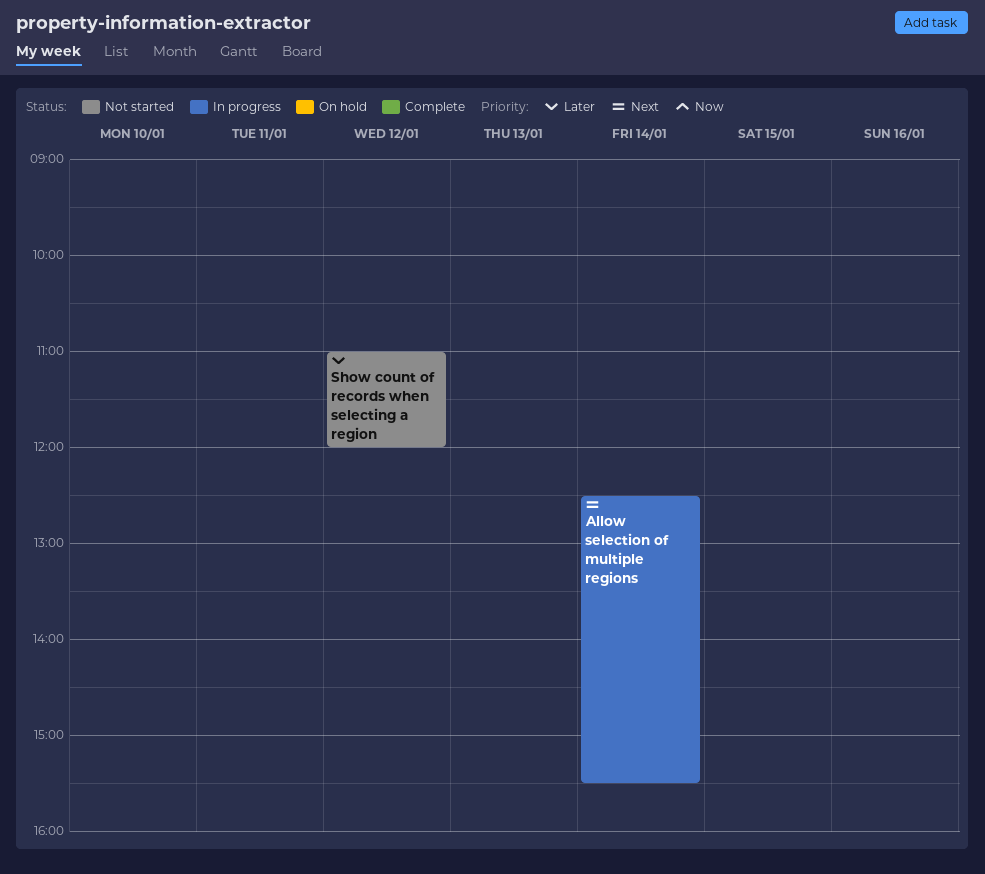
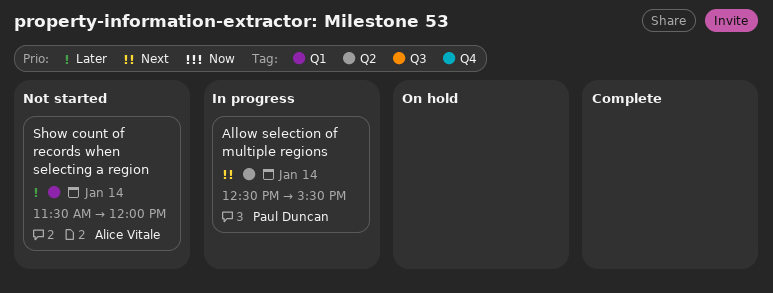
Show count of records when selecting a region, day: Jan 12 -> Jan 14
Show count of records when selecting a region, begins: 11:00 -> 11:30

